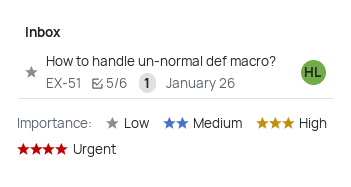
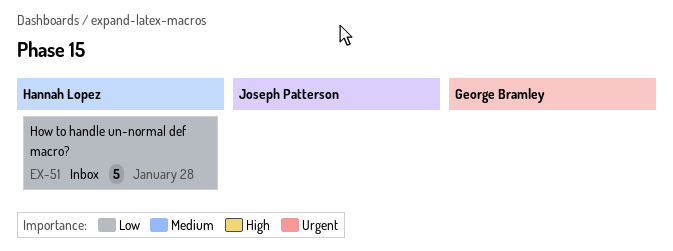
EX-51, estimate: 1 -> 5
EX-51, due: Jan 26 -> Jan 28

